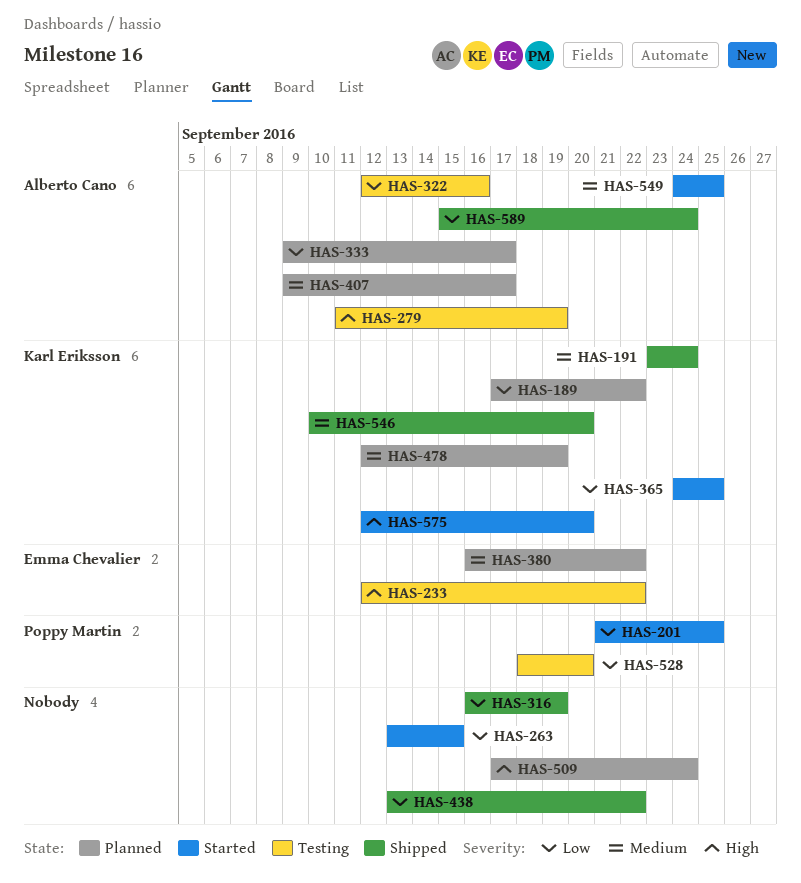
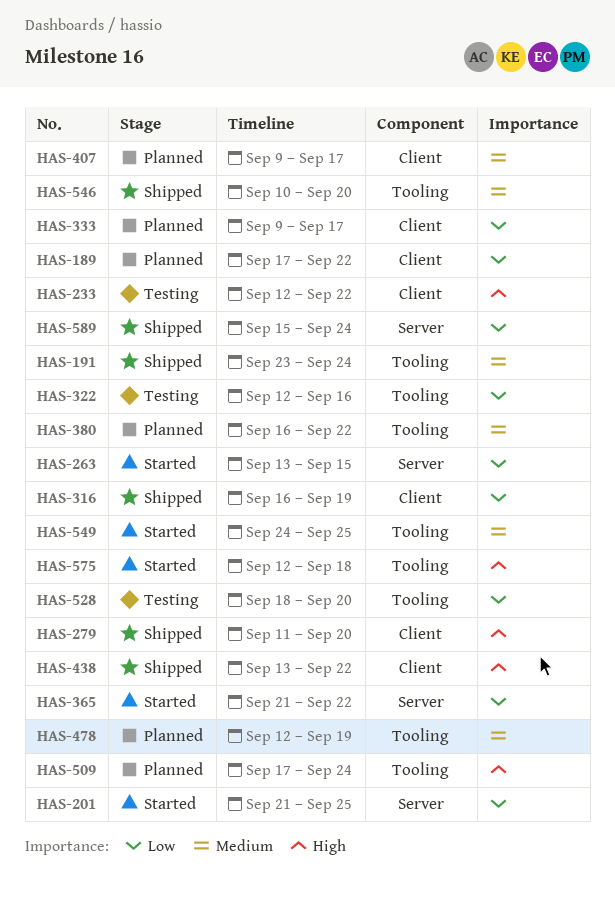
HAS-279, status: Testing -> Shipped
HAS-279, due: Sep 19 -> Sep 20
HAS-365, start: Sep 24 -> Sep 21
HAS-365, due: Sep 25 -> Sep 22
HAS-438, priority: Low -> High
HAS-575, due: Sep 20 -> Sep 18

